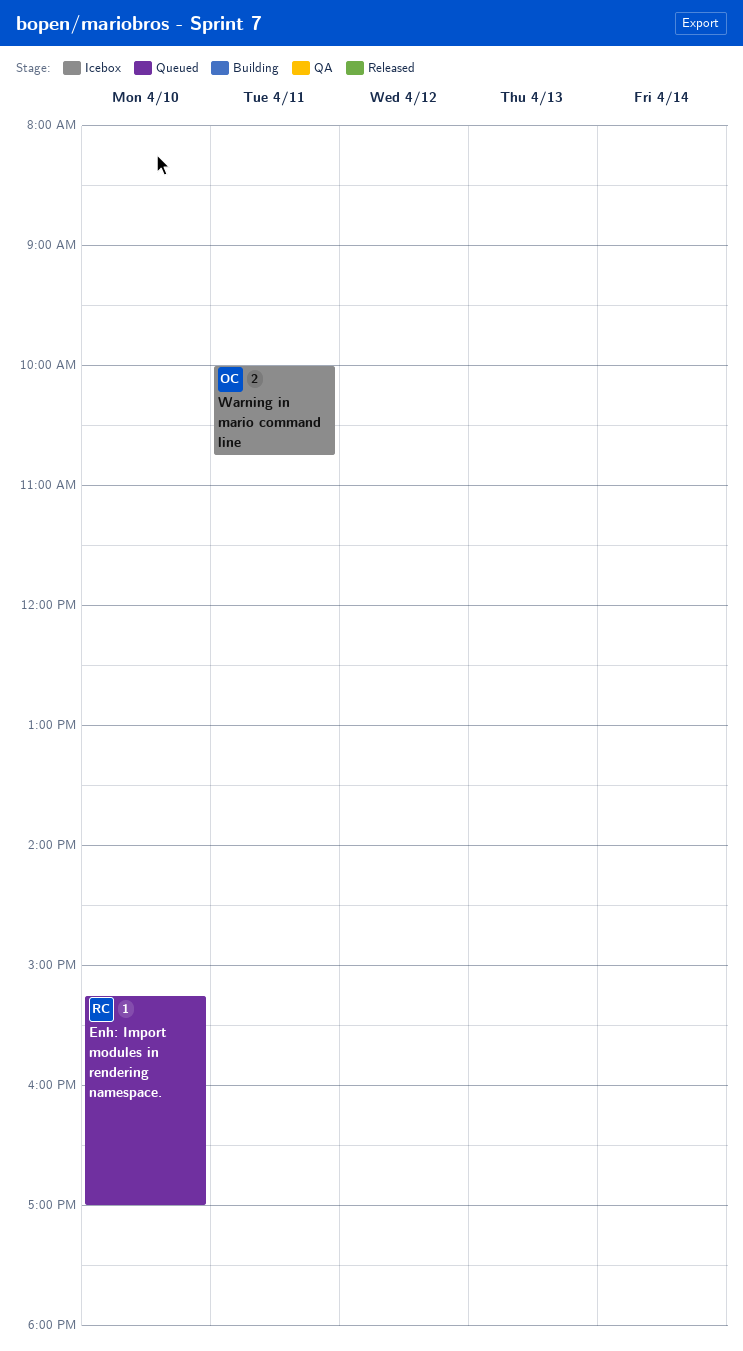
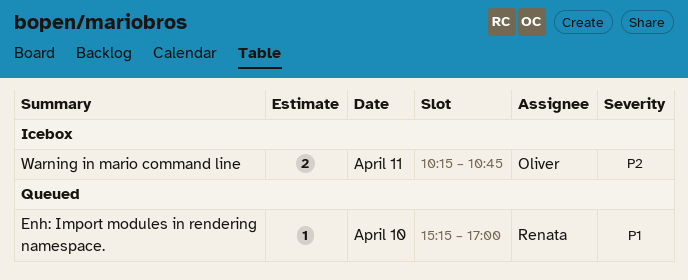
Warning in mario command line, begins: 10:00 -> 10:15

